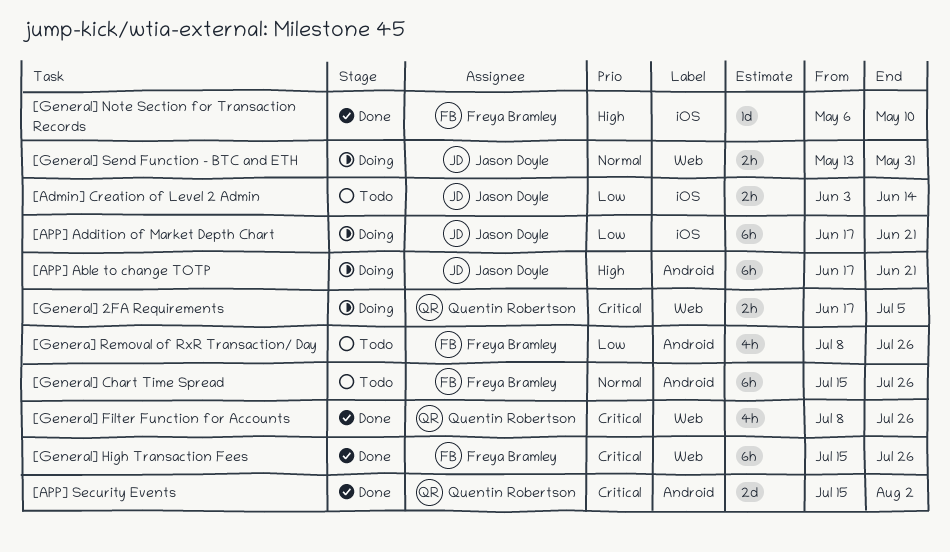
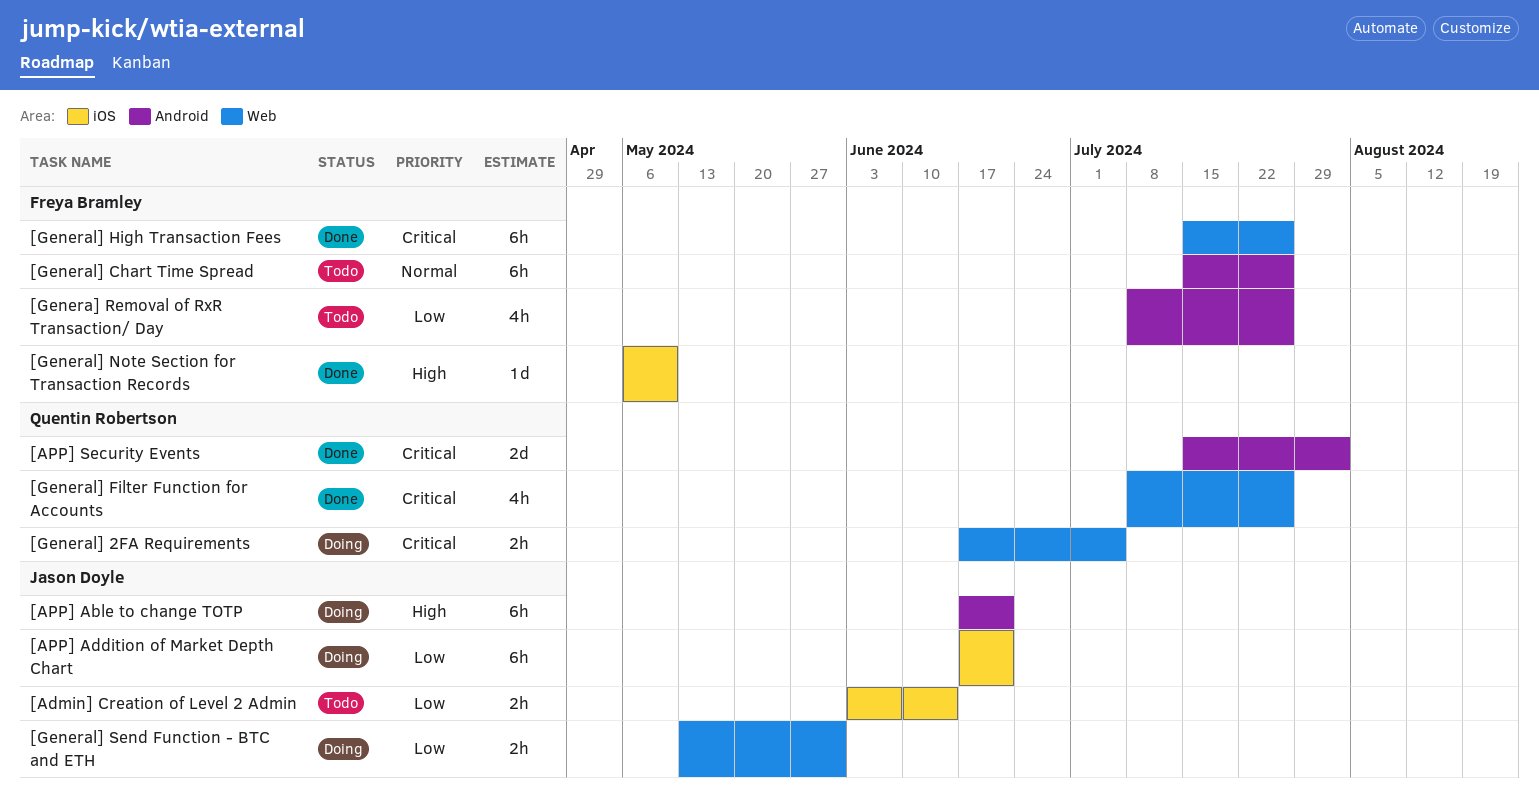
[General] Send Function - BTC and ETH, priority: Normal -> Low

